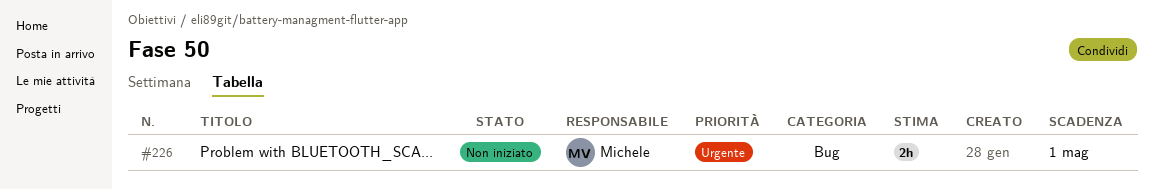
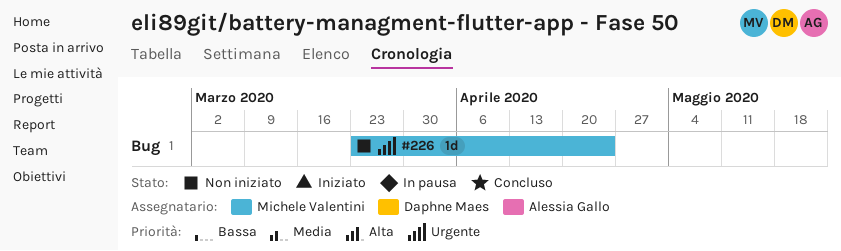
#226, estimate: 2h -> 1d
#226, due: May 1 -> Apr 24

